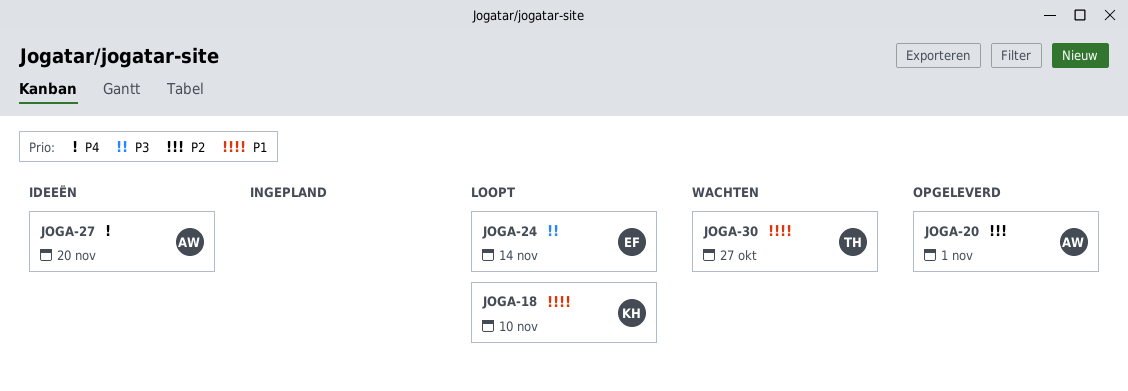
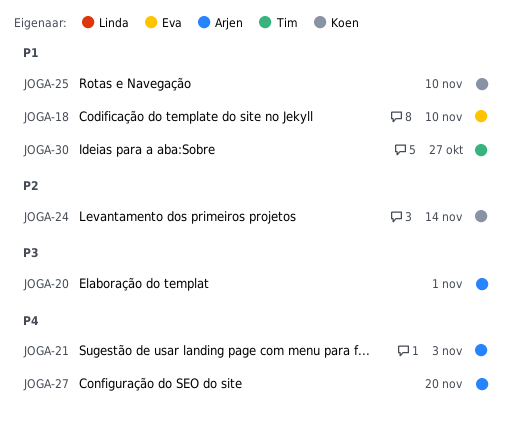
JOGA-18, owner: Koen -> Eva
JOGA-20, priority: P2 -> P3
JOGA-21: none -> present
JOGA-24, owner: Eva -> Koen
JOGA-24, priority: P3 -> P2
JOGA-25: none -> present

